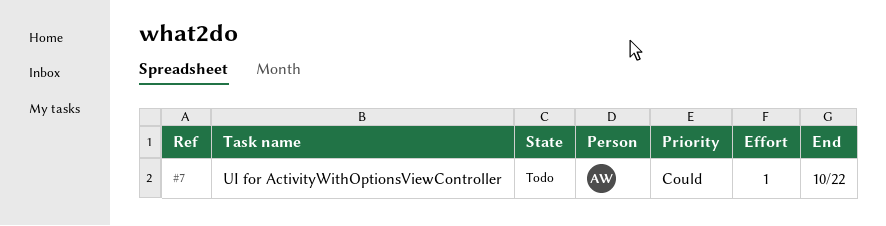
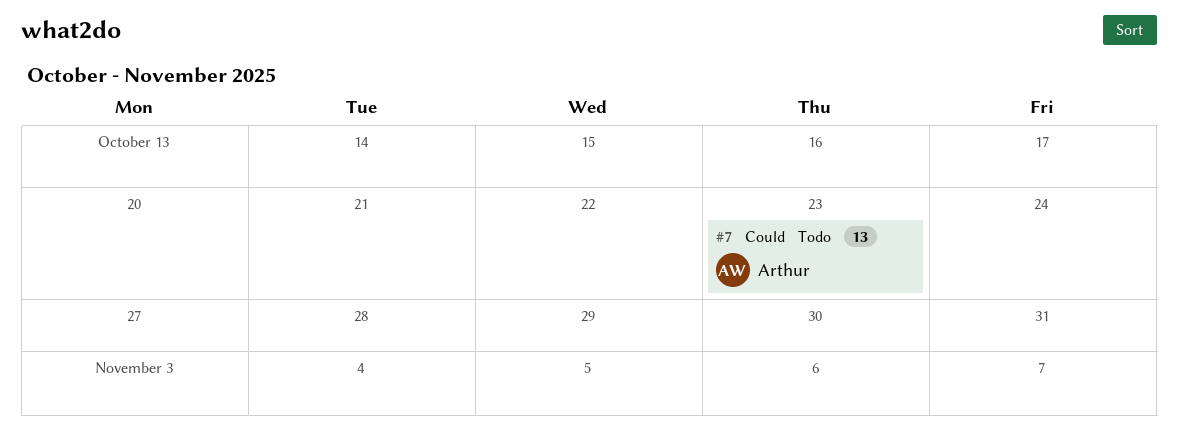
#7, estimate: 1 -> 13
#7, due: Oct 22 -> Oct 23

